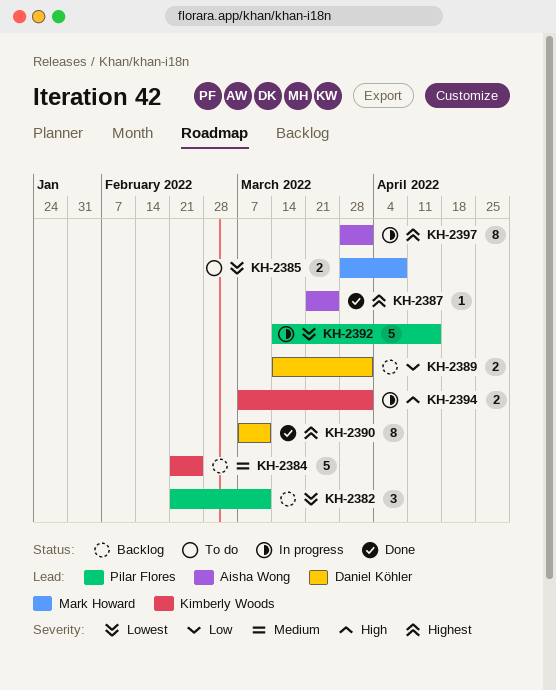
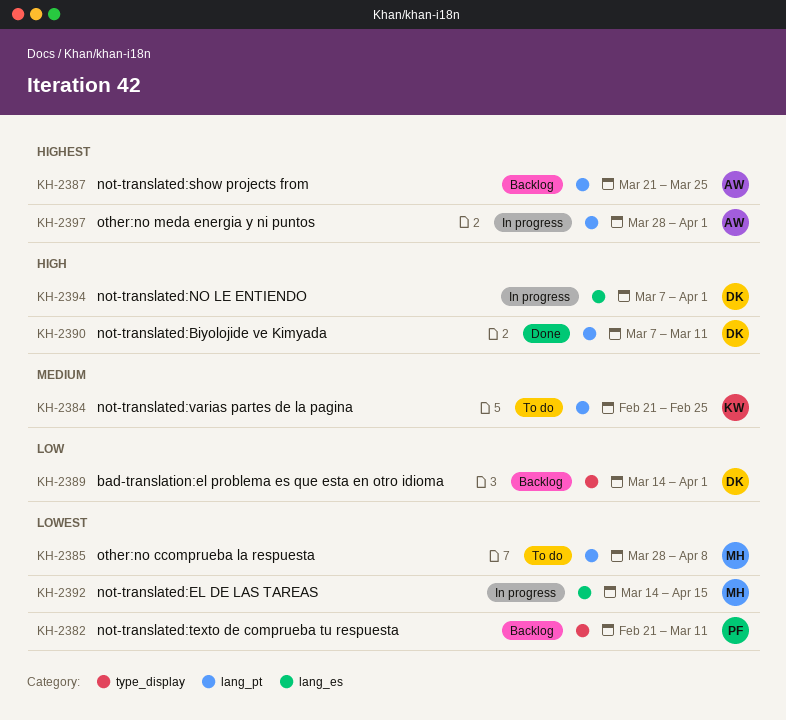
KH-2384, status: Backlog -> To do
KH-2387, status: Done -> Backlog
KH-2390, priority: Highest -> High
KH-2392, owner: Pilar Flores -> Mark Howard
KH-2394, owner: Kimberly Woods -> Daniel Köhler

